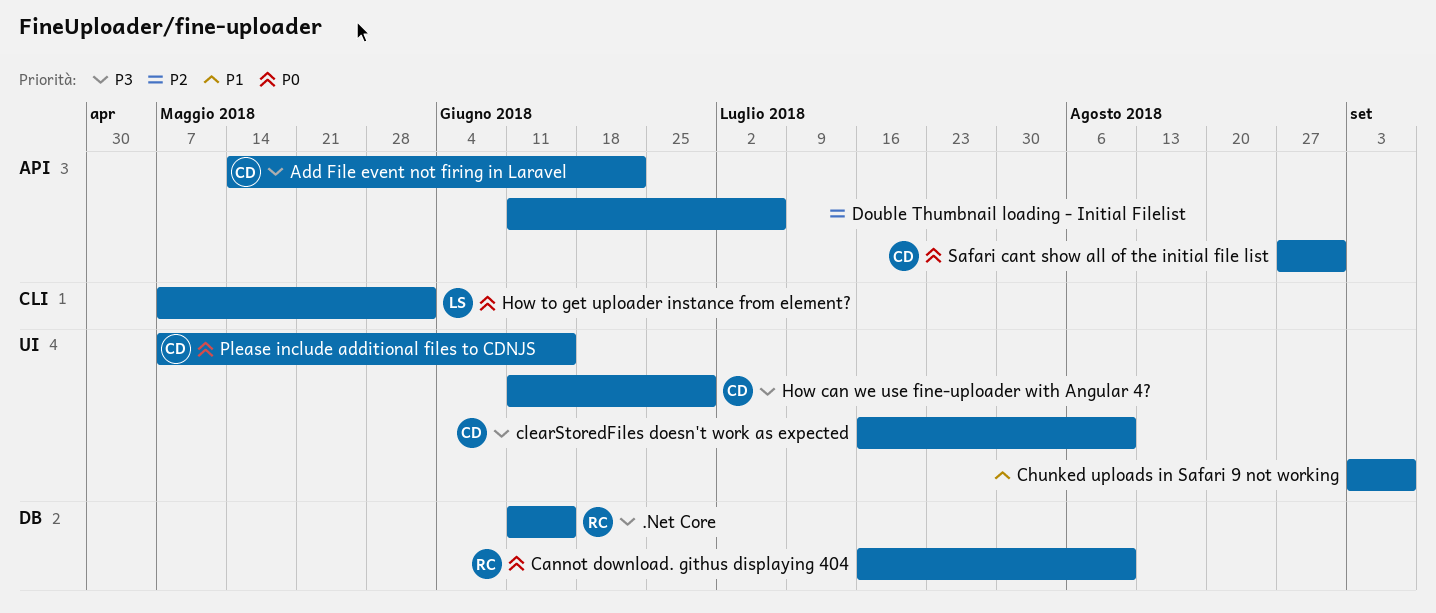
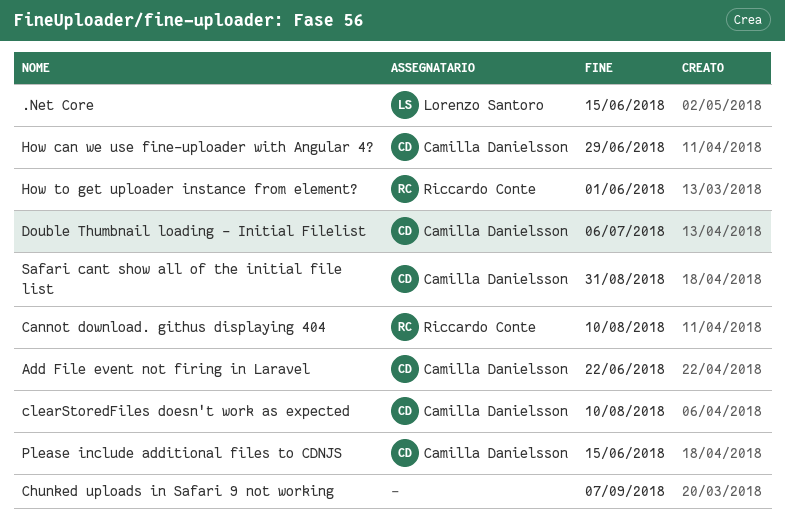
.Net Core, owner: Riccardo Conte -> Lorenzo Santoro
Double Thumbnail loading - Initial Filelist, owner: none -> Camilla Danielsson
How to get uploader instance from element?, owner: Lorenzo Santoro -> Riccardo Conte

